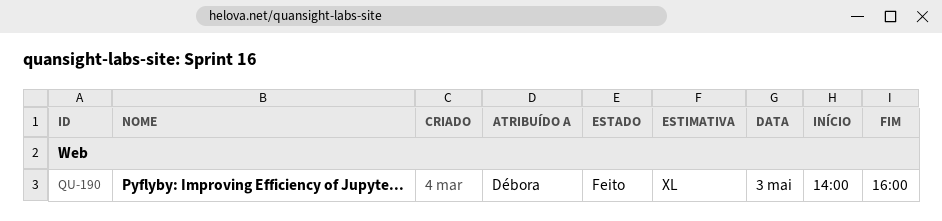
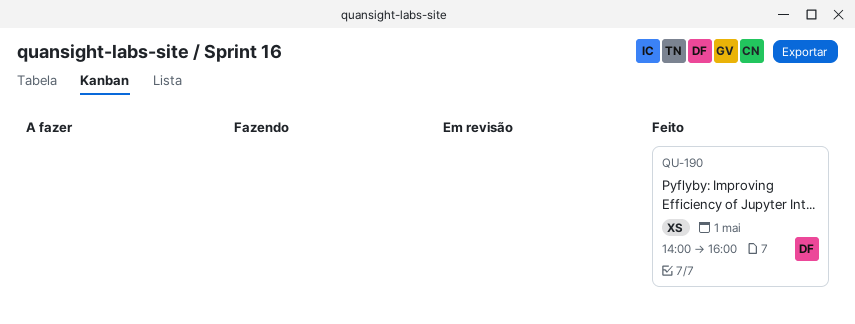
QU-190, estimate: XL -> XS
QU-190, day: May 3 -> May 1

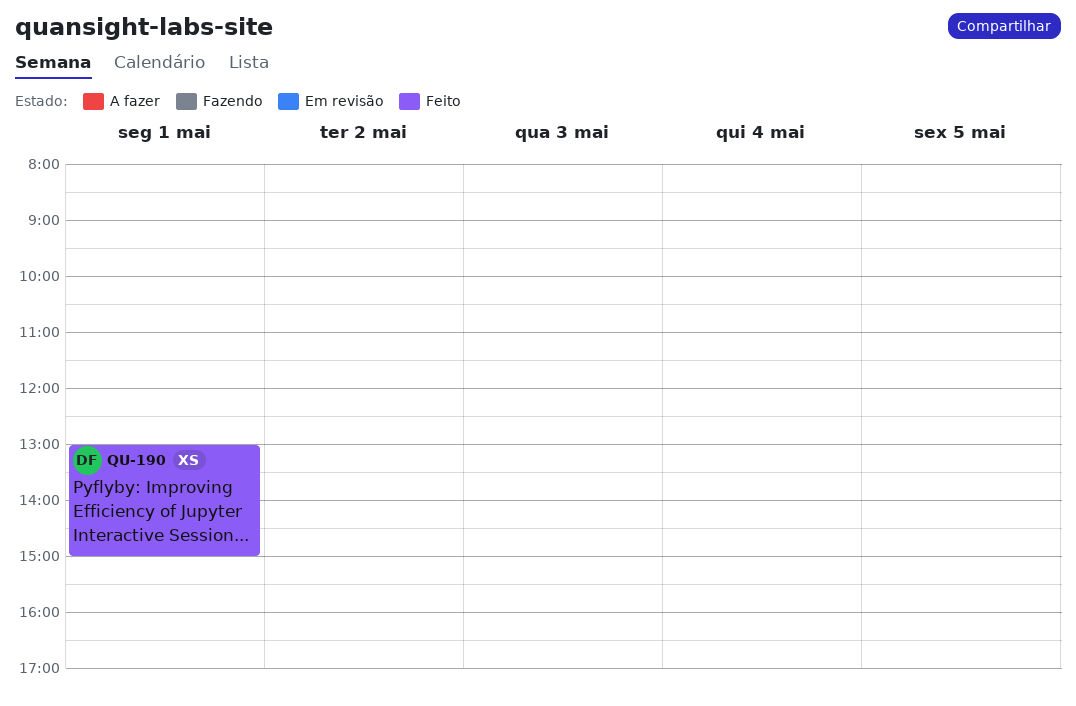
QU-190, begins: 14:00 -> 13:00
QU-190, ends: 16:00 -> 15:00

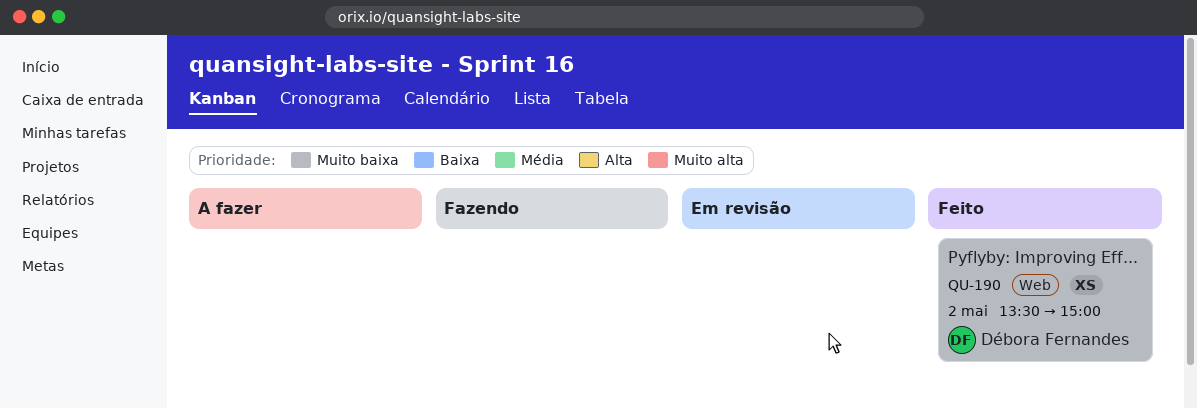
QU-190, day: May 1 -> May 2
QU-190, begins: 13:00 -> 13:30

